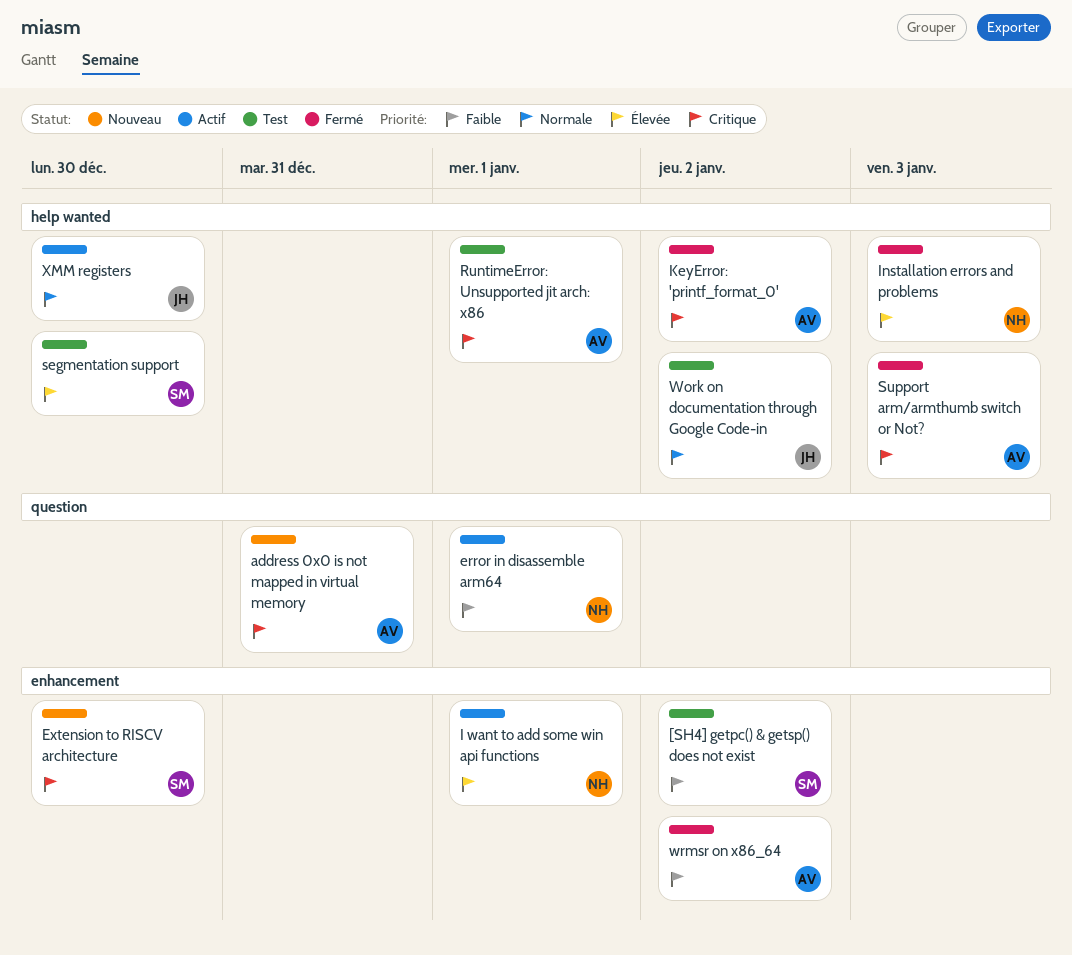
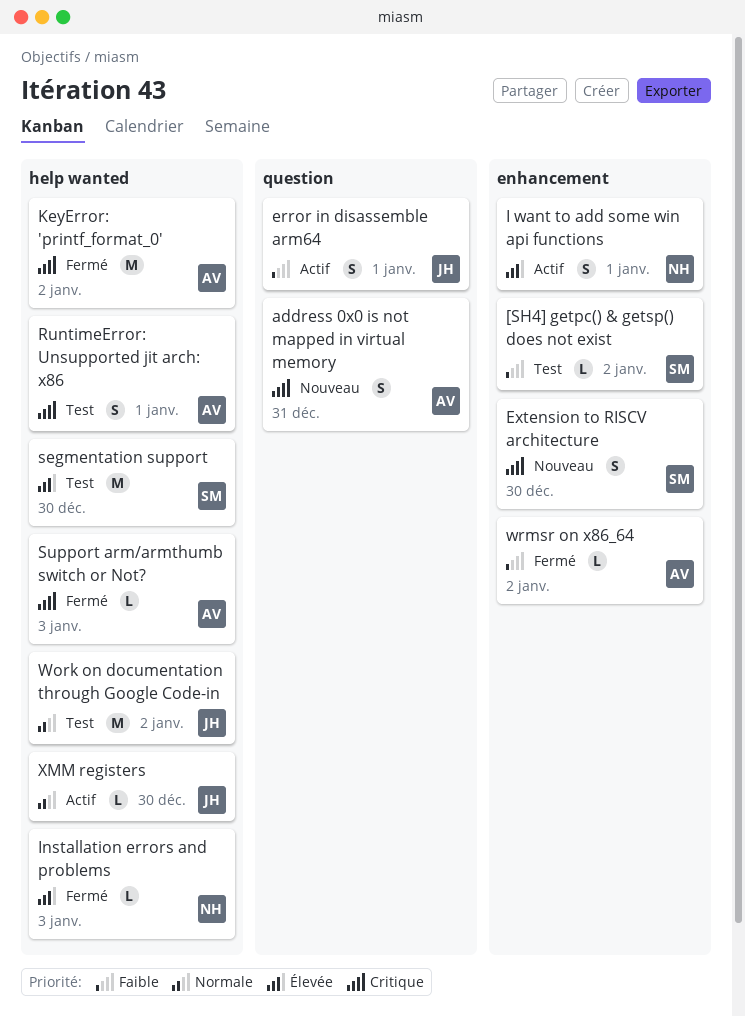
error in disassemble arm64, owner: NH -> JH

